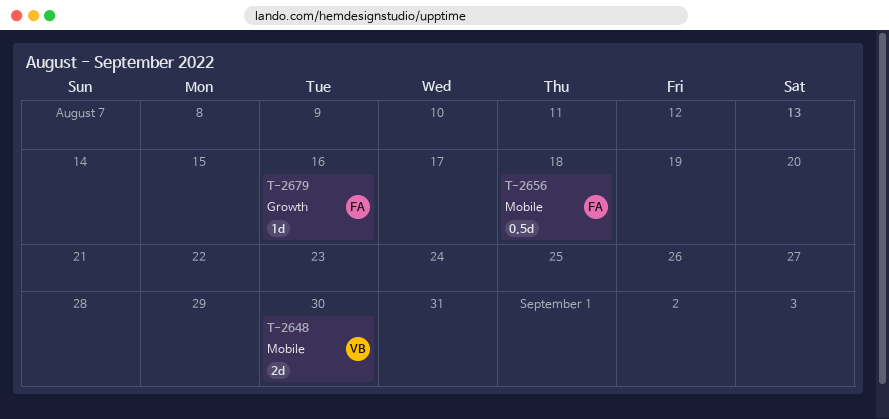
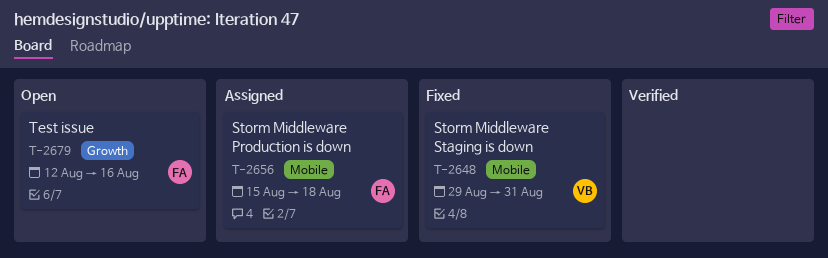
T-2648, due: Aug 30 -> Aug 31

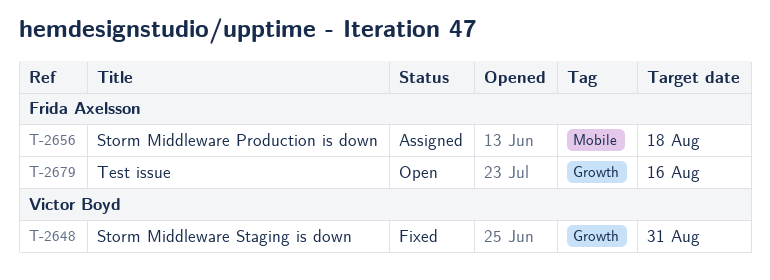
T-2648, label: Mobile -> Growth

